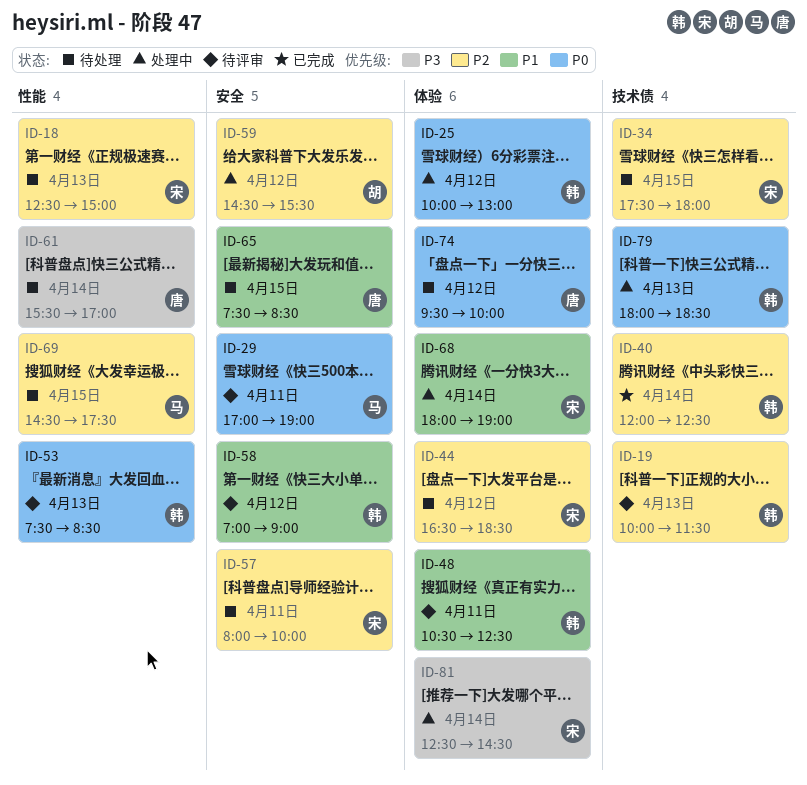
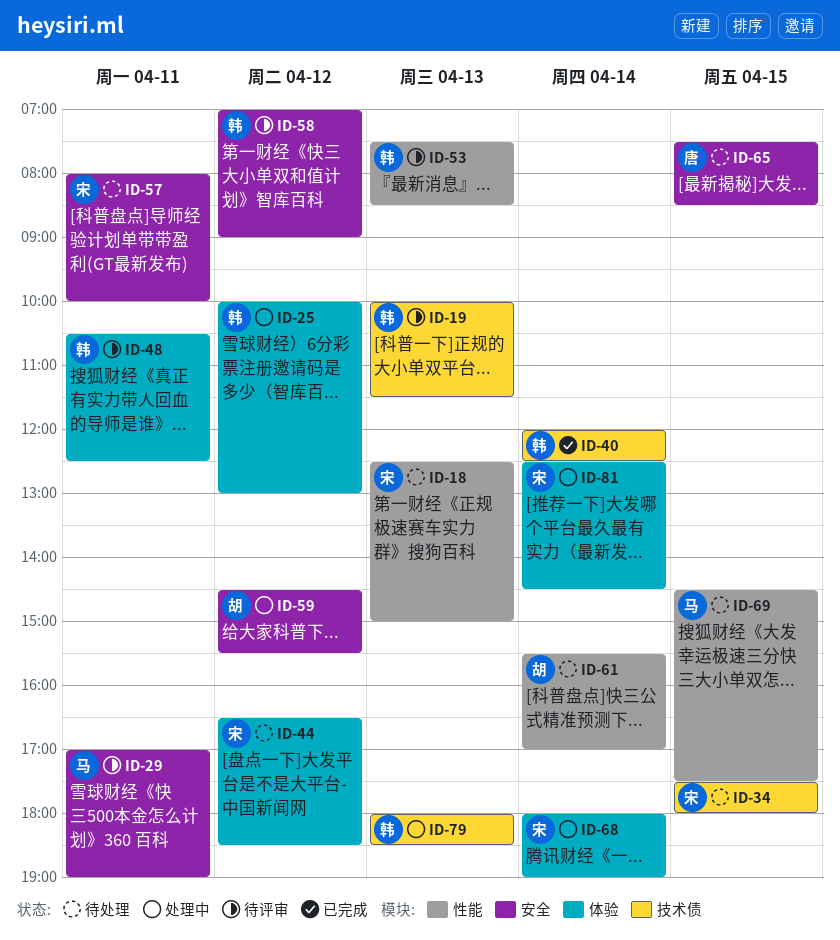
ID-61, owner: 唐 -> 胡
ID-74: present -> none

